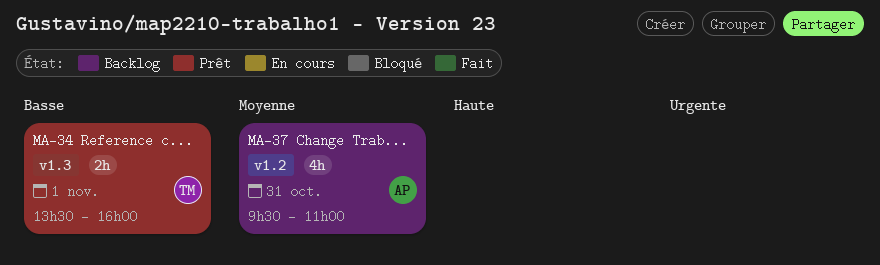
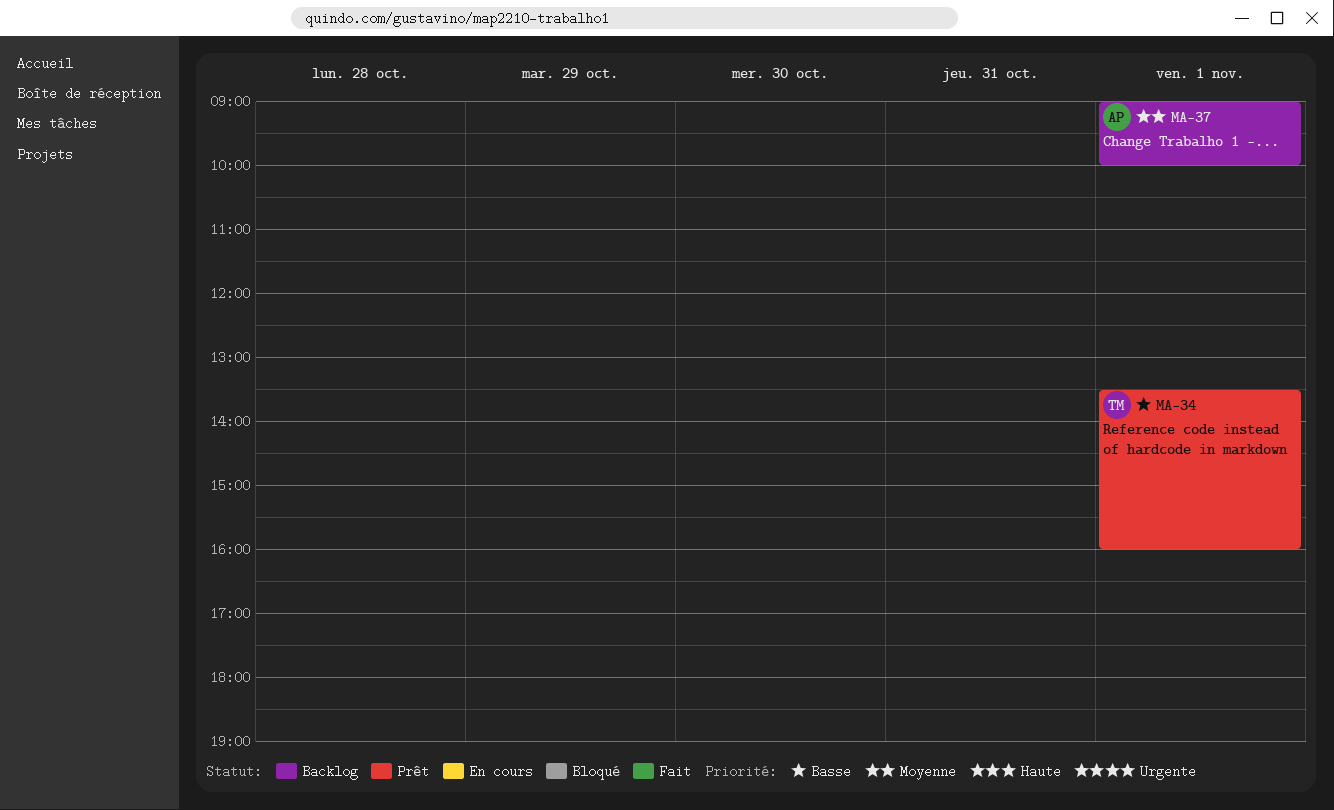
MA-37, day: Oct 31 -> Nov 1
MA-37, begins: 09:30 -> 09:00
MA-37, ends: 11:00 -> 10:00

